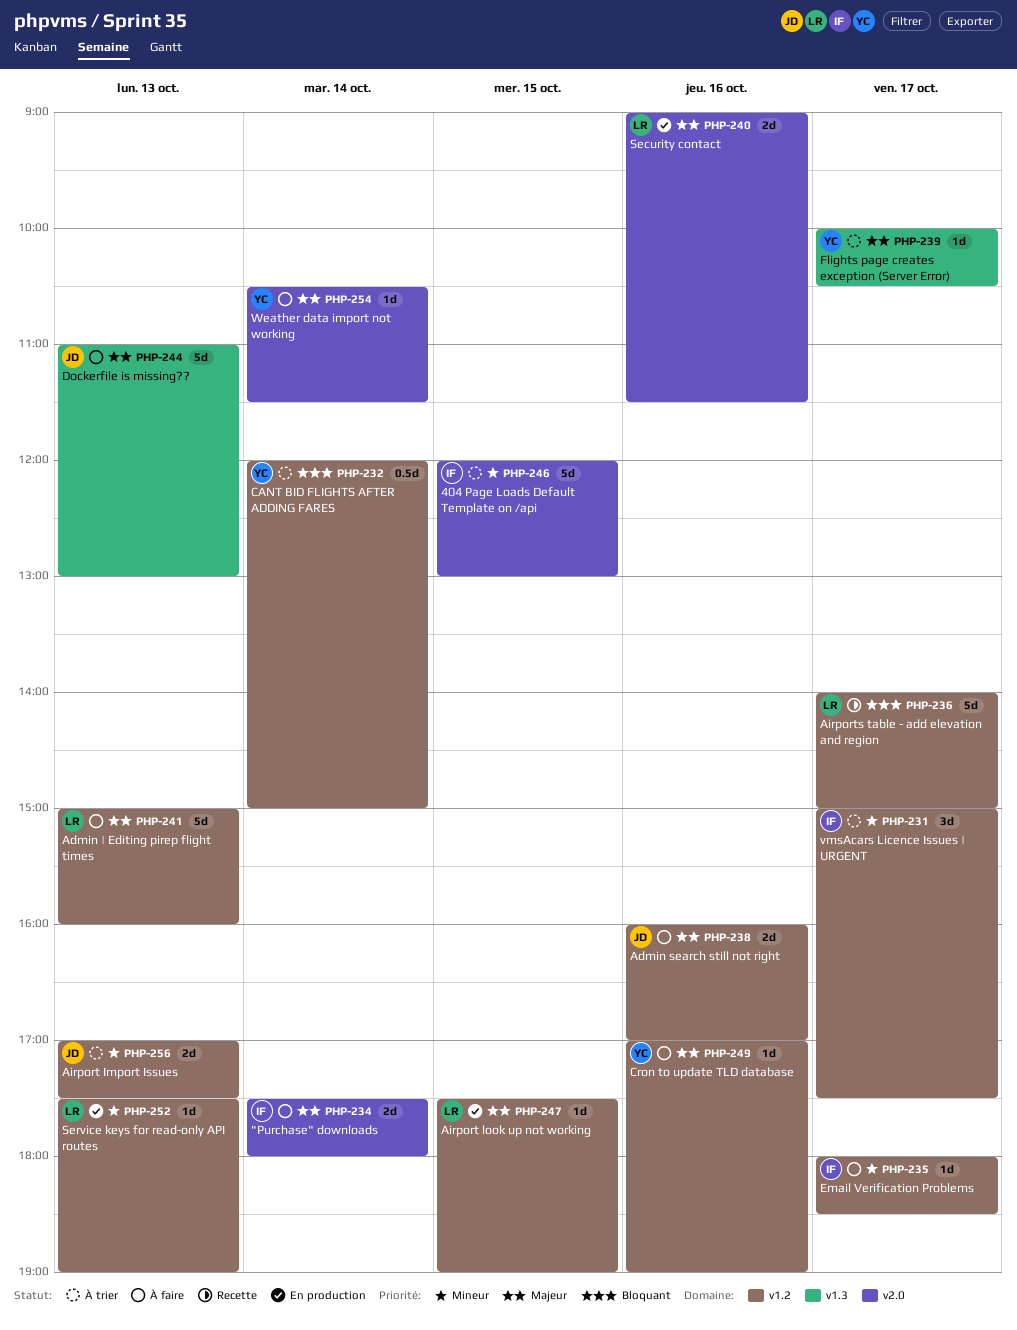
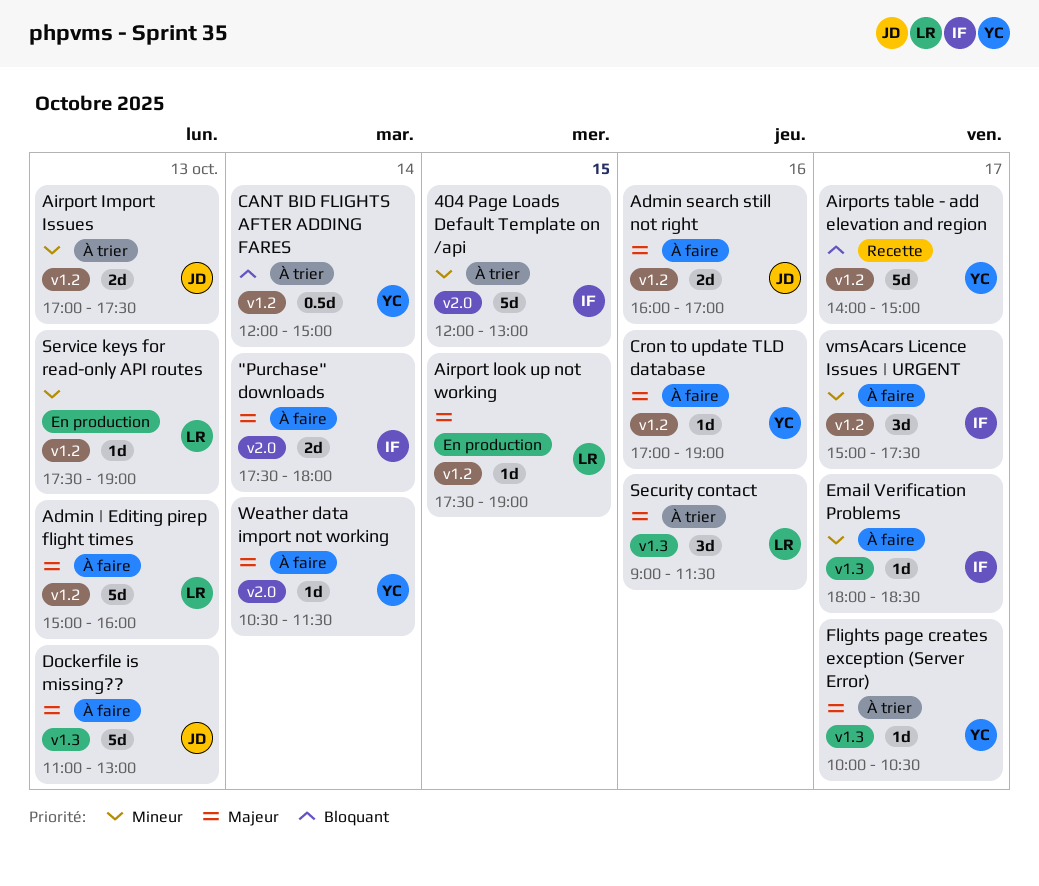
Airports table - add elevation and region, owner: LR -> YC
Email Verification Problems, label: v1.2 -> v1.3
Security contact, status: En production -> À trier
Security contact, label: v2.0 -> v1.3
Security contact, estimate: 2d -> 3d
vmsAcars Licence Issues | URGENT, status: À trier -> À faire

